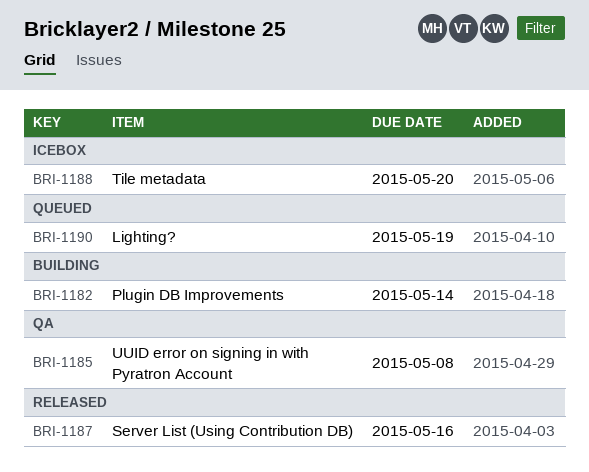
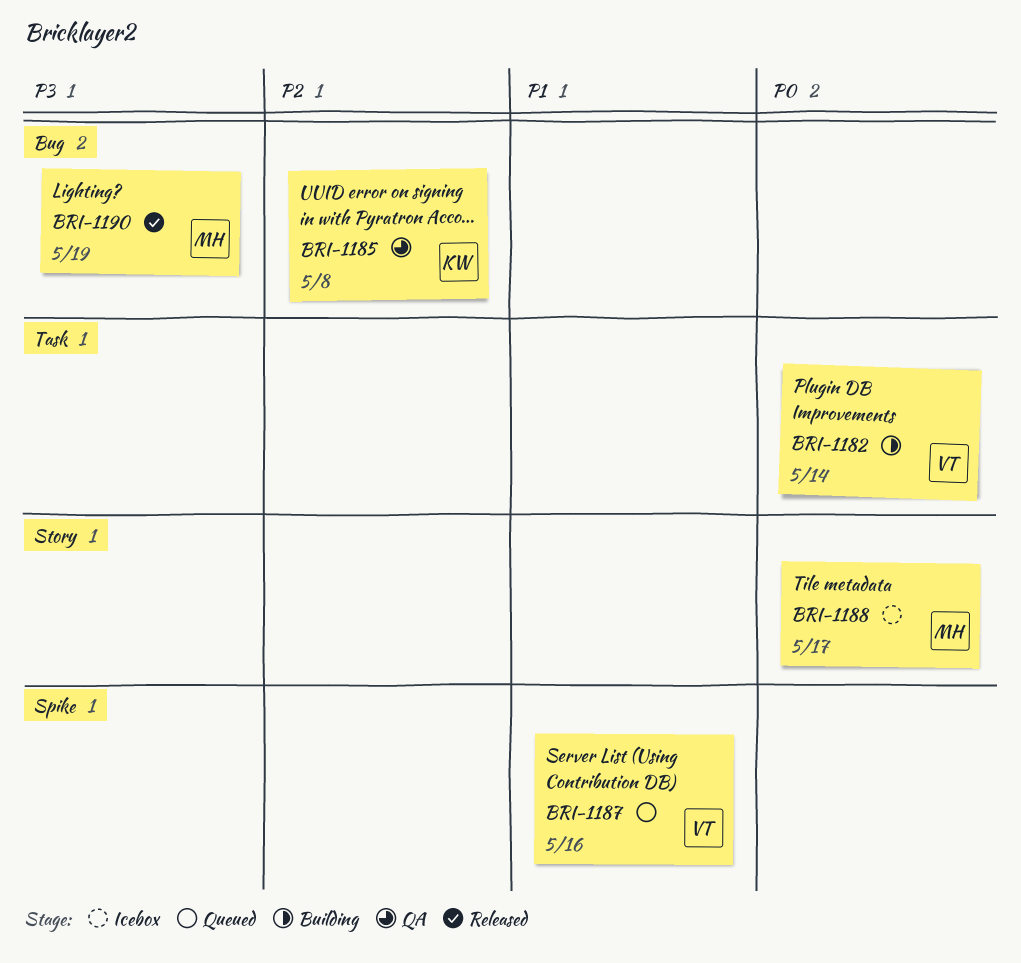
BRI-1187, status: Released -> Queued
BRI-1188, due: May 20 -> May 17
BRI-1190, status: Queued -> Released

